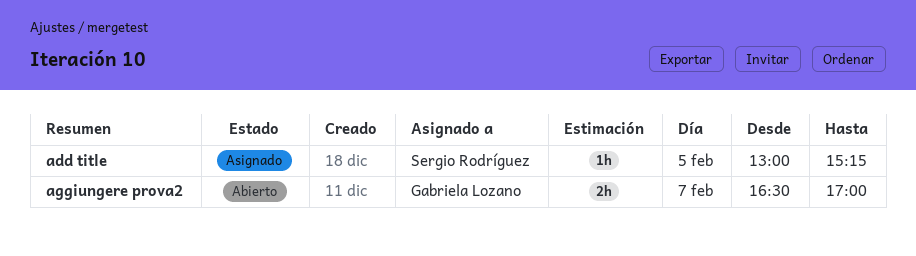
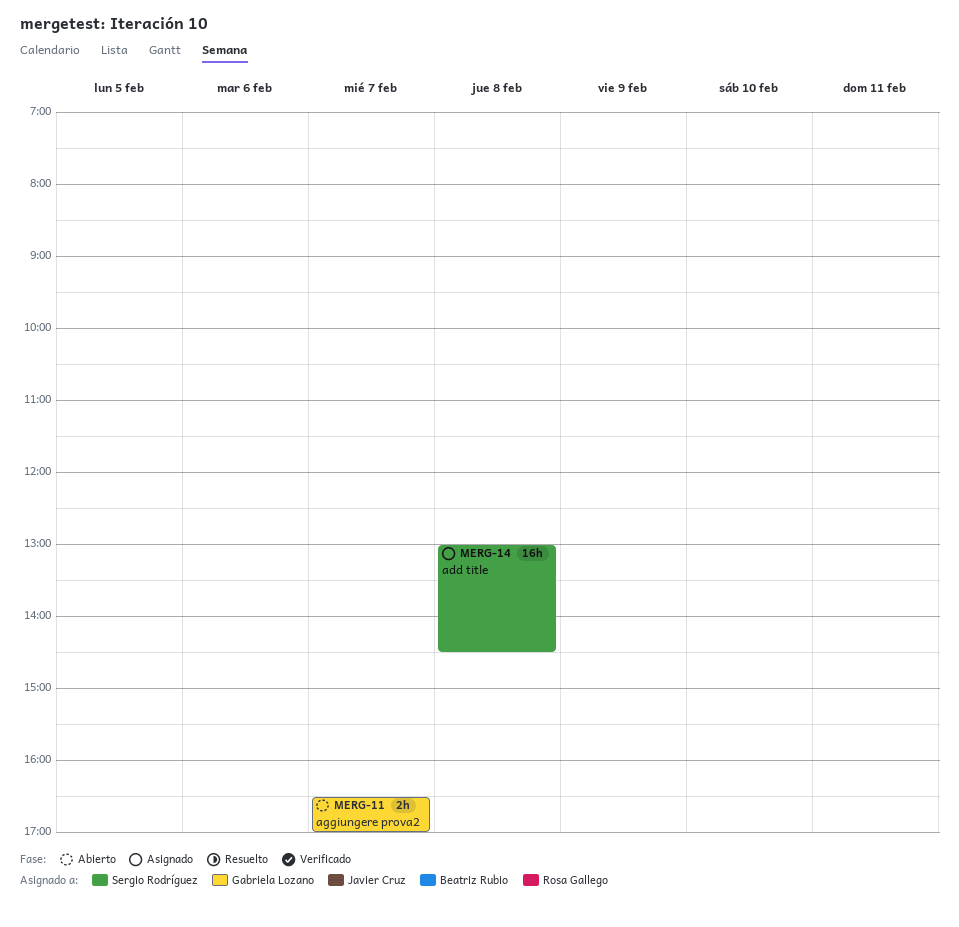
add title, estimate: 1h -> 16h
add title, day: Feb 5 -> Feb 8
add title, ends: 15:15 -> 14:30

